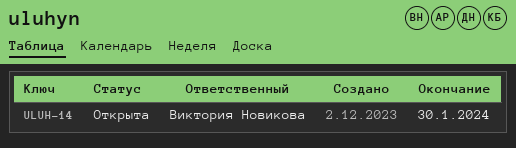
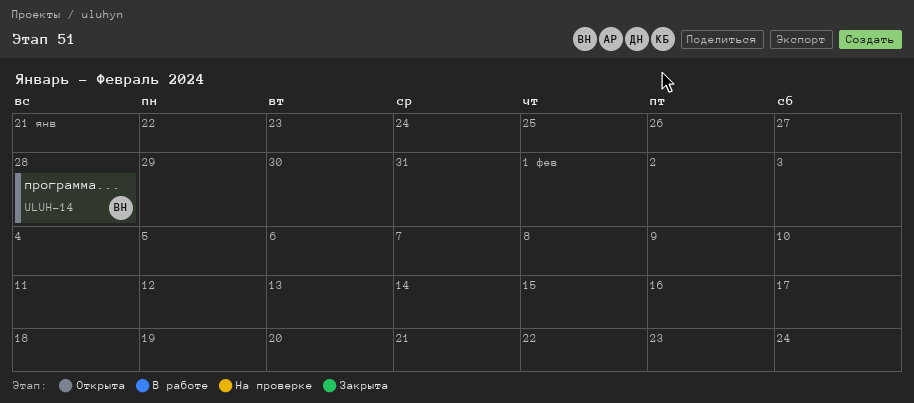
ULUH-14, due: Jan 30 -> Jan 28

